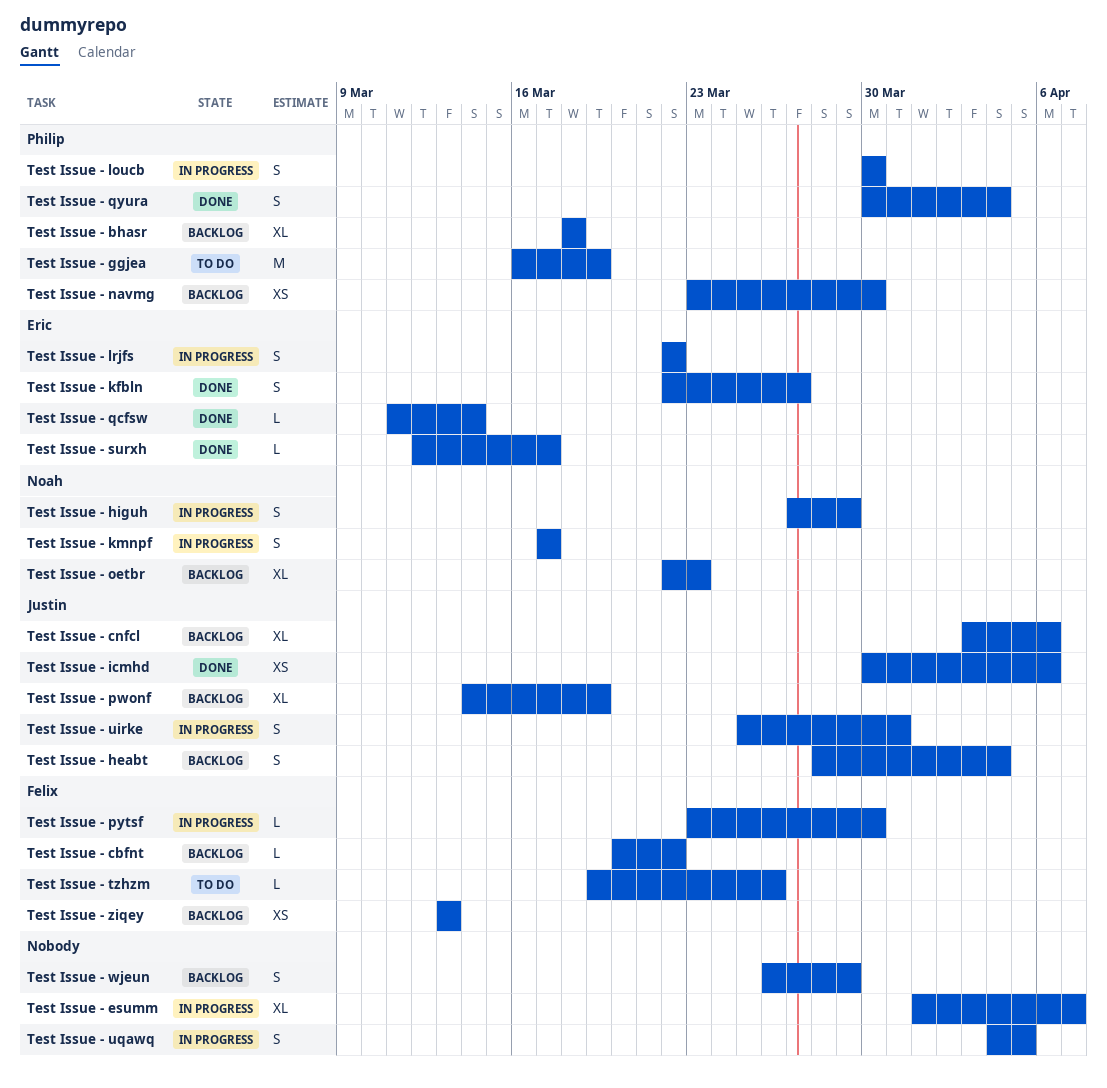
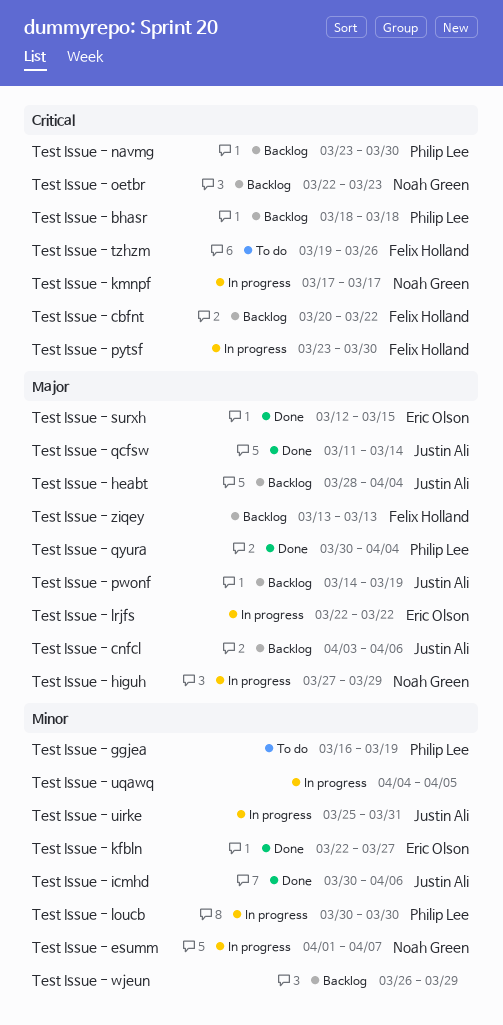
Test Issue - esumm, owner: none -> Noah Green
Test Issue - qcfsw, owner: Eric Olson -> Justin Ali
Test Issue - surxh, due: Mar 17 -> Mar 15

